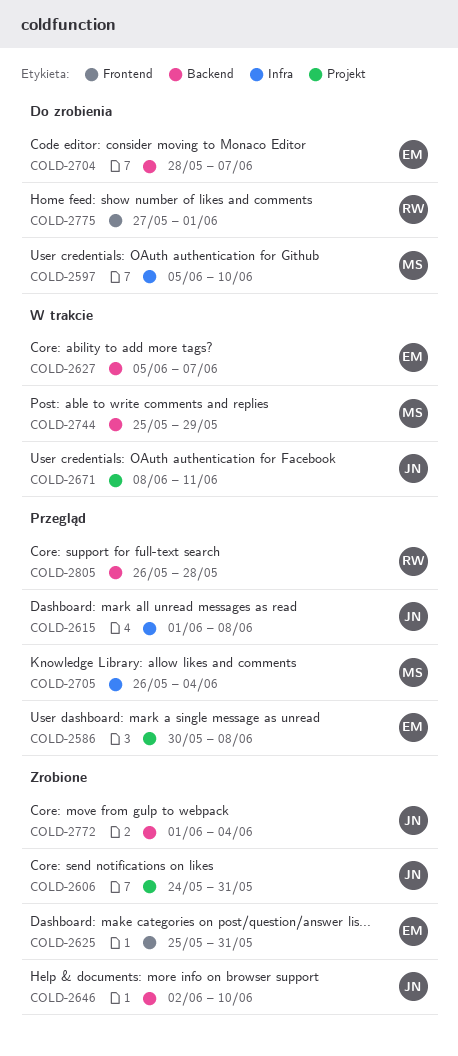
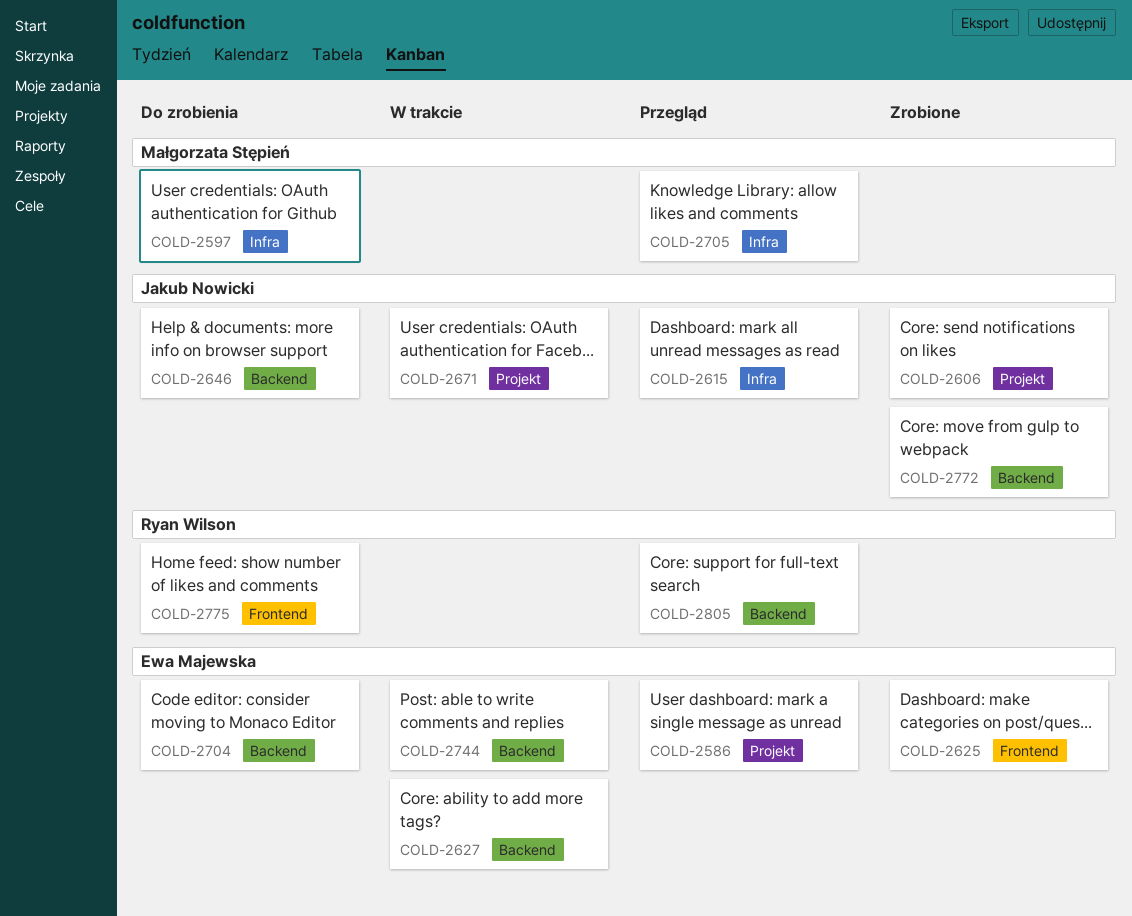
COLD-2646, status: Zrobione -> Do zrobienia
COLD-2744, owner: Małgorzata Stępień -> Ewa Majewska

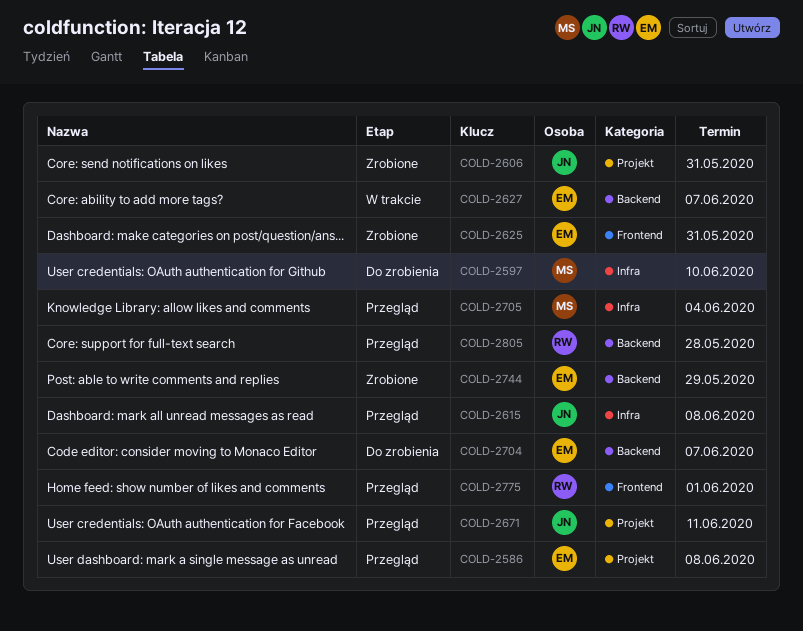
COLD-2646: present -> none
COLD-2671, status: W trakcie -> Przegląd
COLD-2744, status: W trakcie -> Zrobione
COLD-2772: present -> none
COLD-2775, status: Do zrobienia -> Przegląd

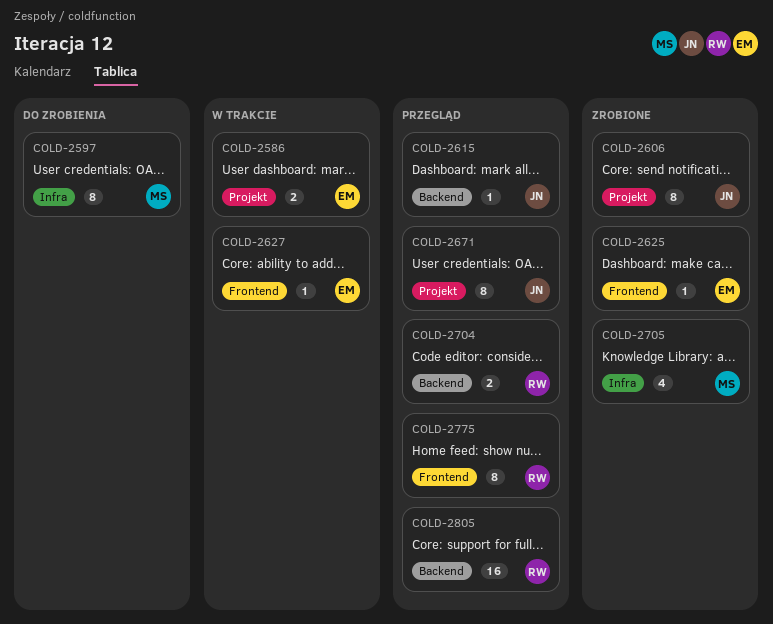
COLD-2586, status: Przegląd -> W trakcie
COLD-2615, label: Infra -> Backend
COLD-2627, label: Backend -> Frontend
COLD-2704, status: Do zrobienia -> Przegląd
COLD-2704, owner: EM -> RW
COLD-2705, status: Przegląd -> Zrobione
COLD-2744: present -> none

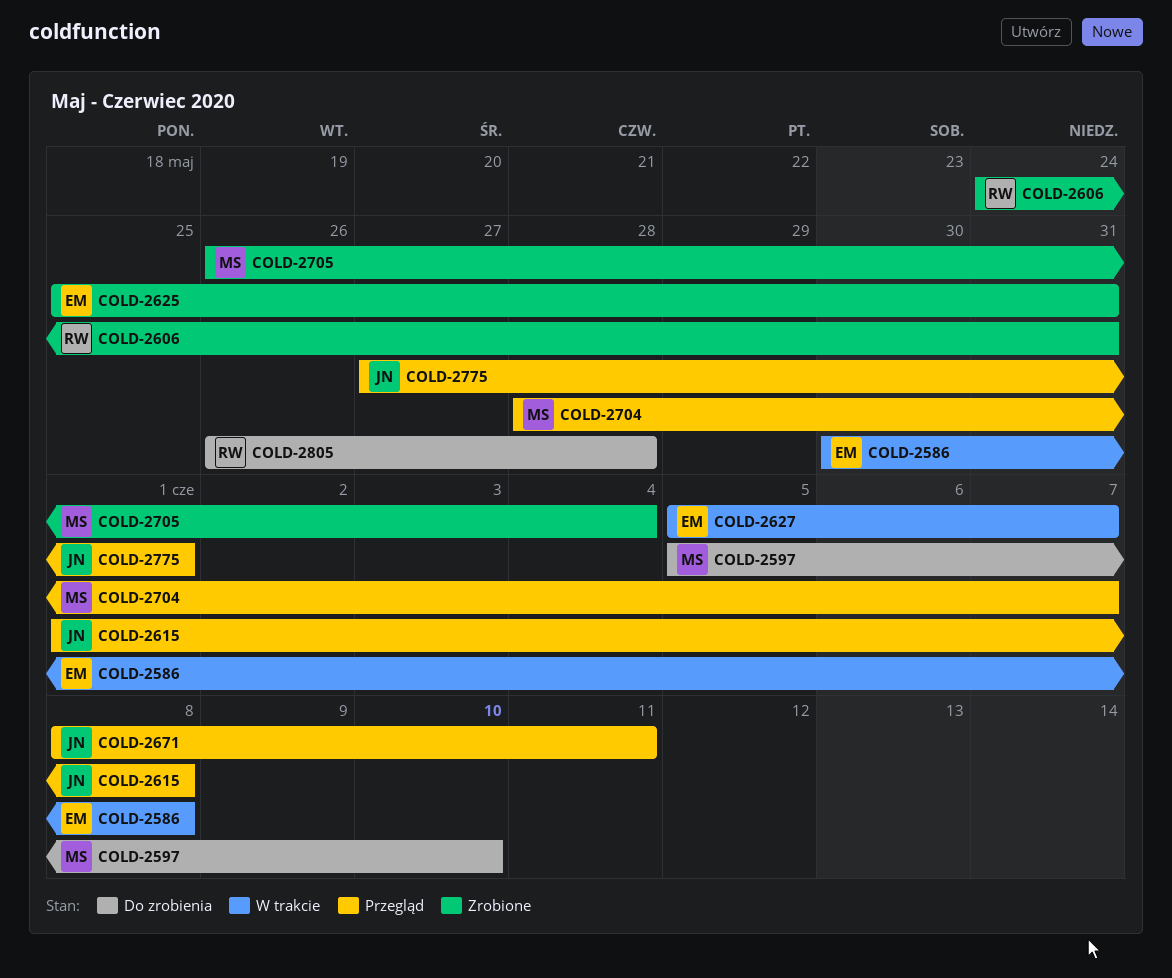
COLD-2606, owner: JN -> RW
COLD-2704, owner: RW -> MS
COLD-2775, owner: RW -> JN
COLD-2805, status: Przegląd -> Do zrobienia

